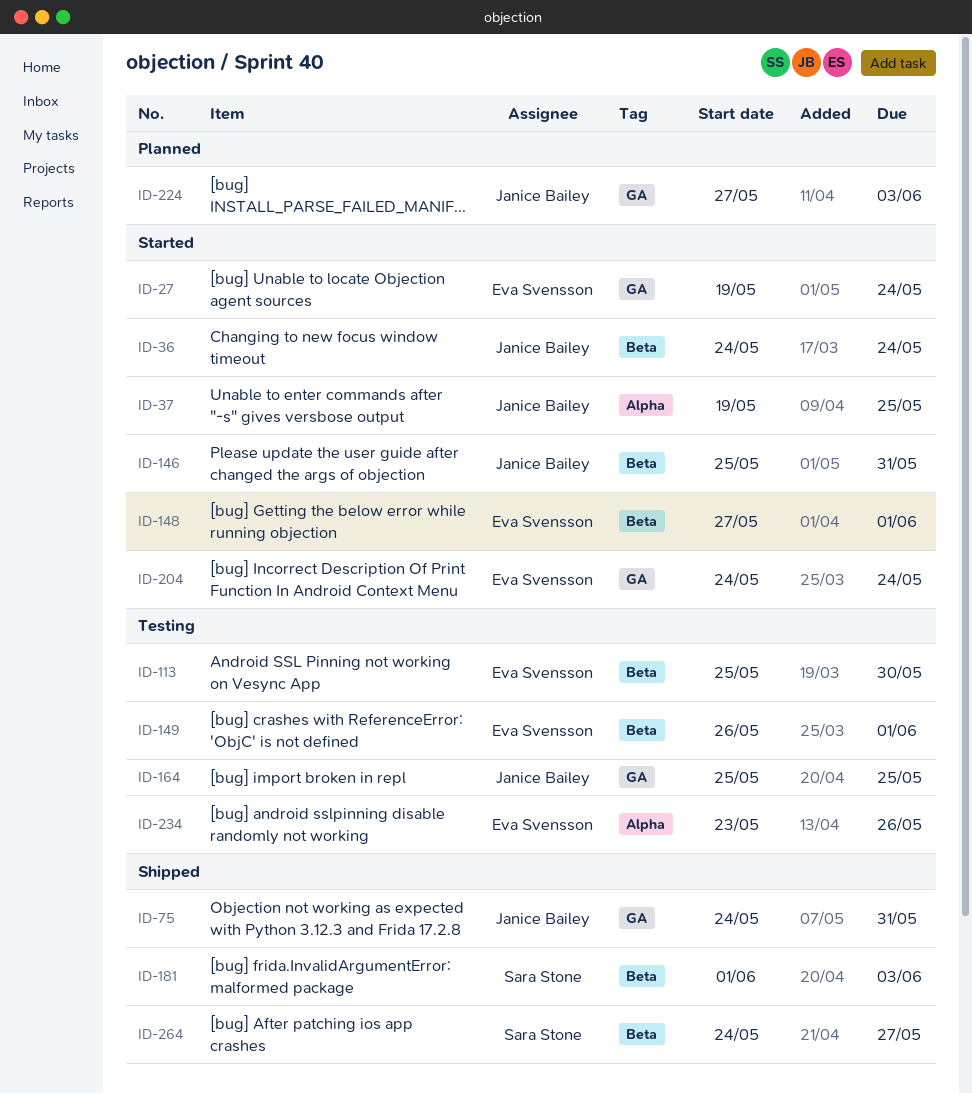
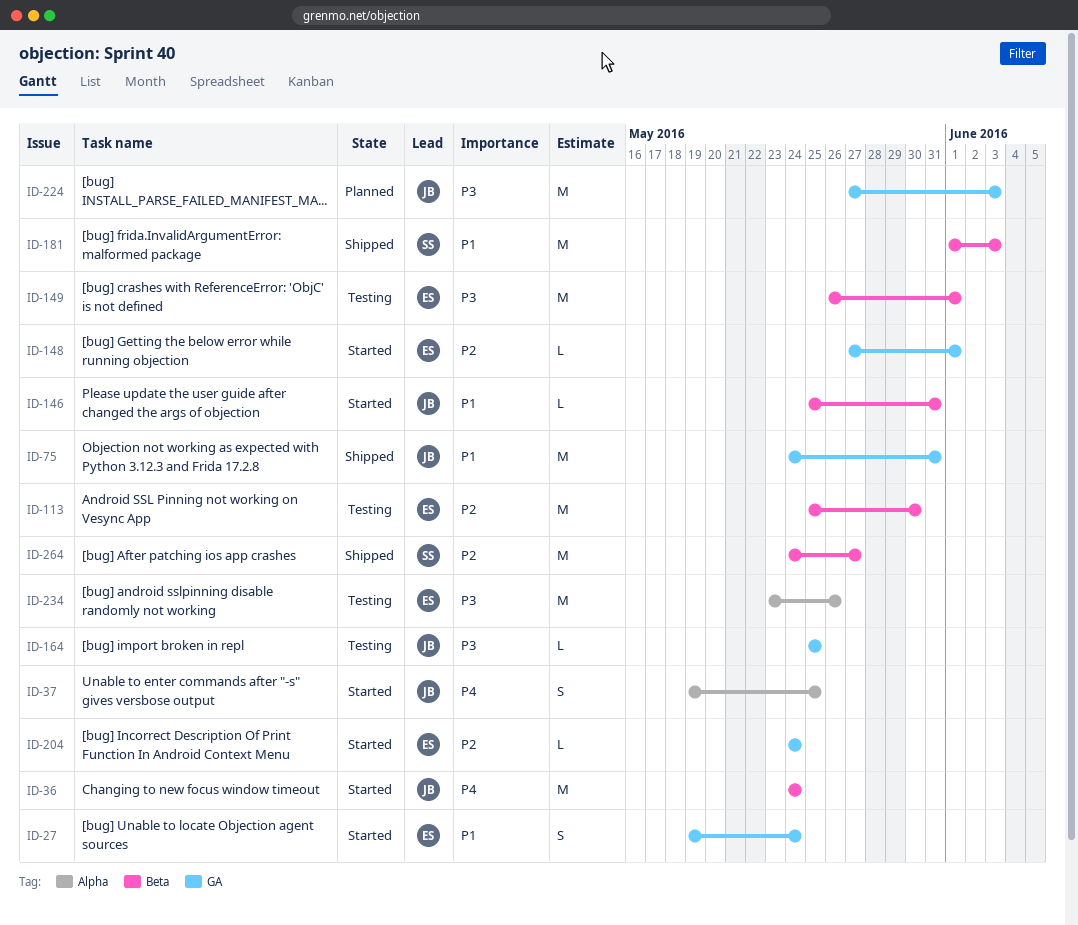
ID-148, label: Beta -> GA

